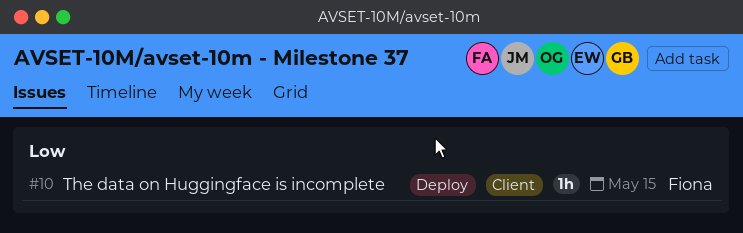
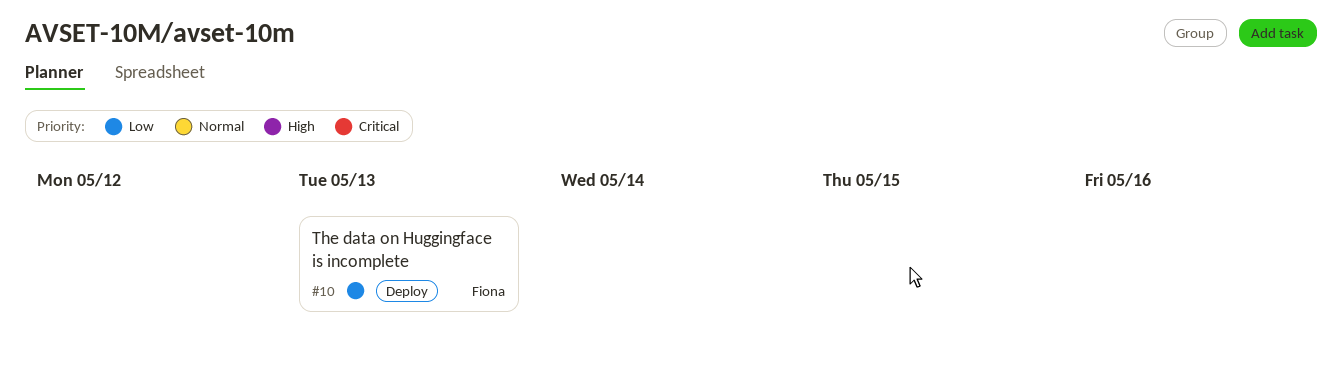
#10, due: May 15 -> May 13

